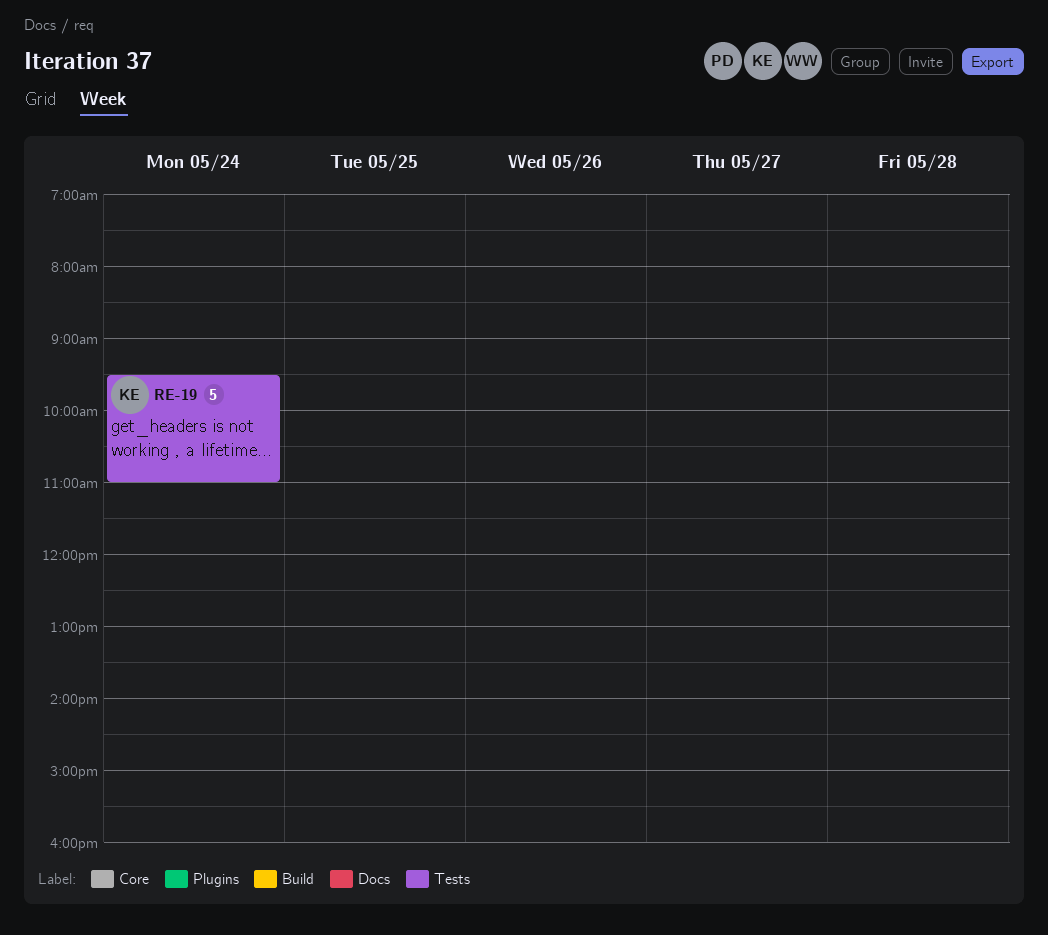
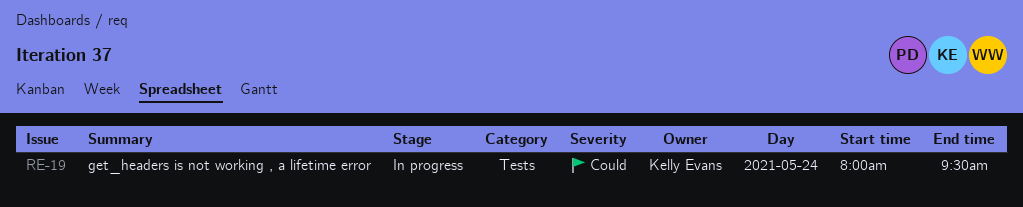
RE-19, begins: 09:30 -> 08:00
RE-19, ends: 11:00 -> 09:30

